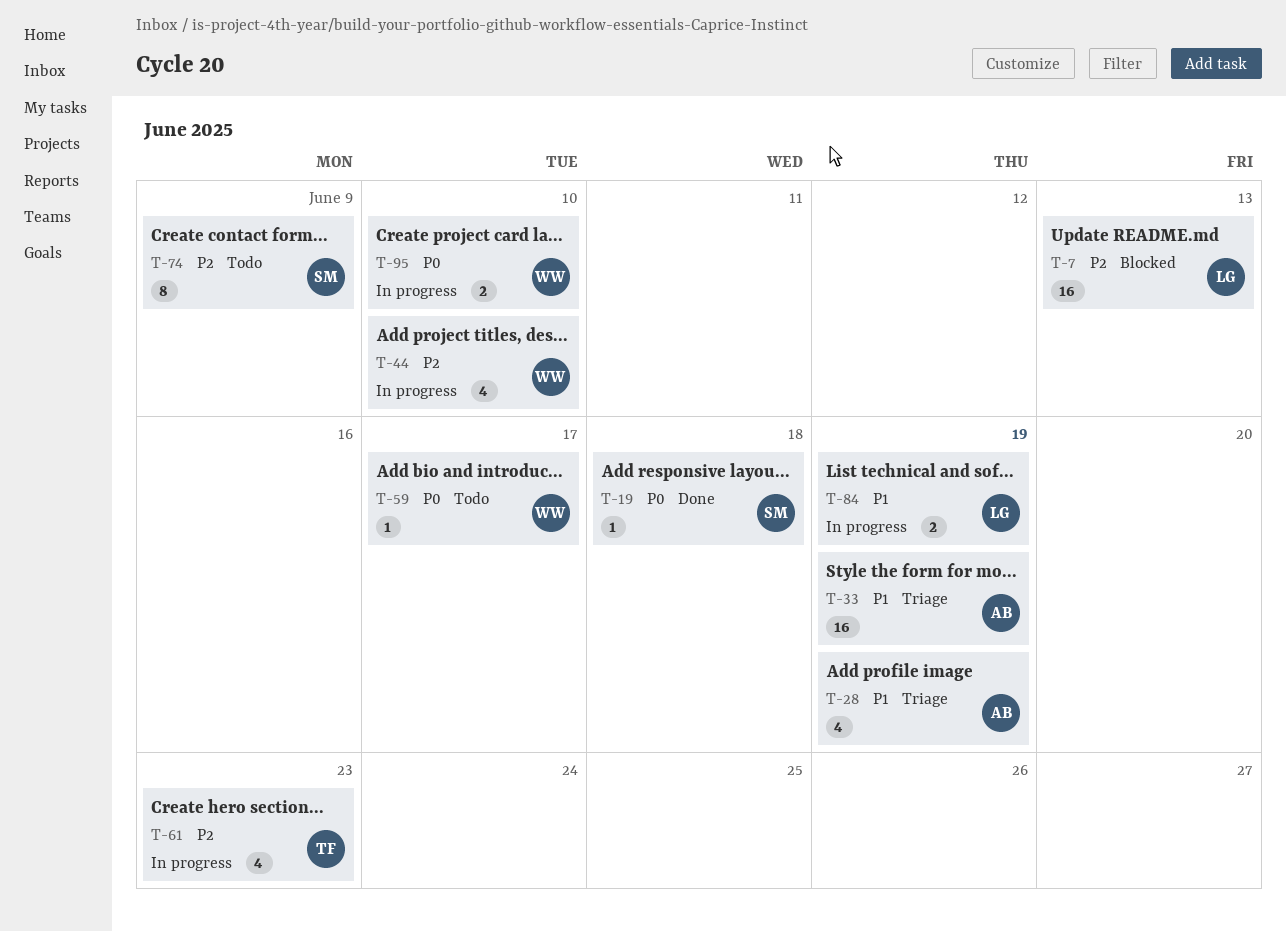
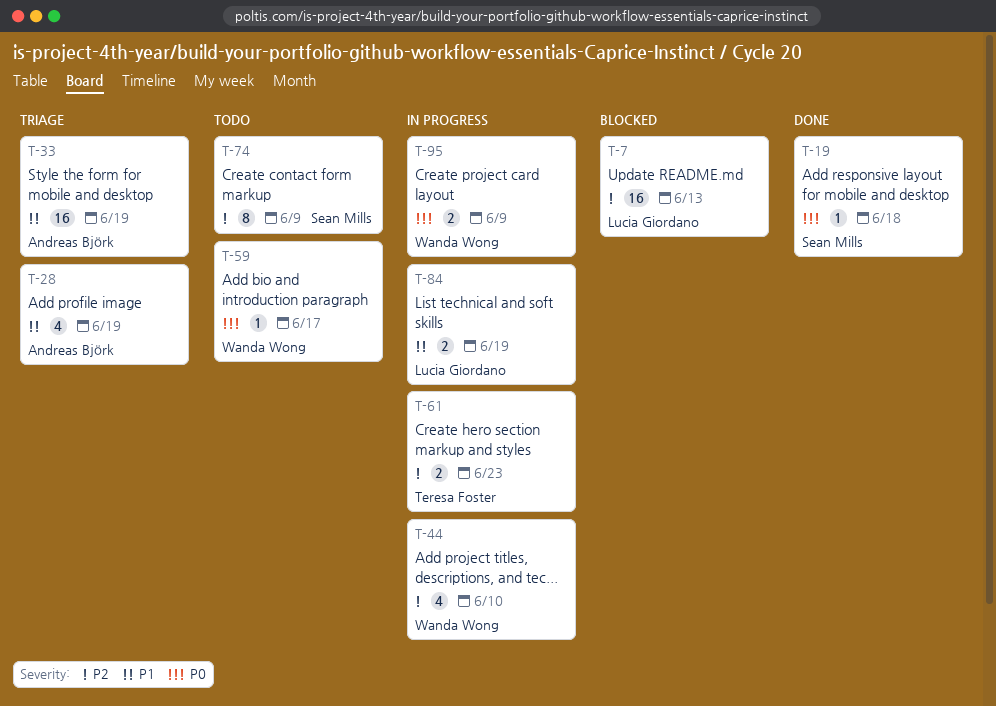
T-61, estimate: 4 -> 2
T-95, due: Jun 10 -> Jun 9

